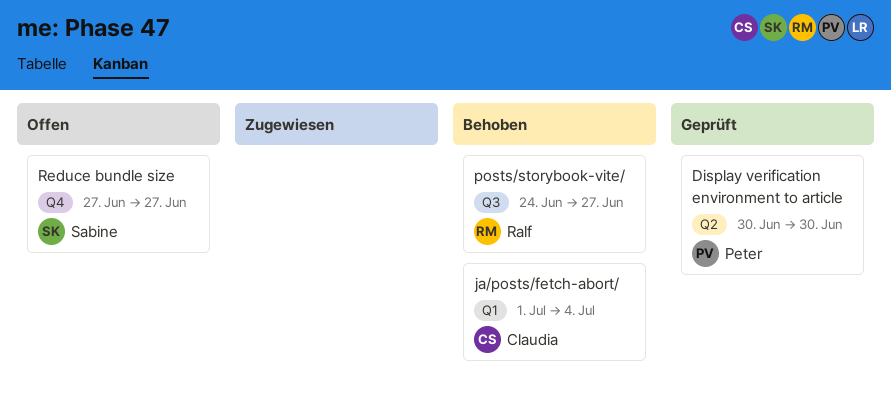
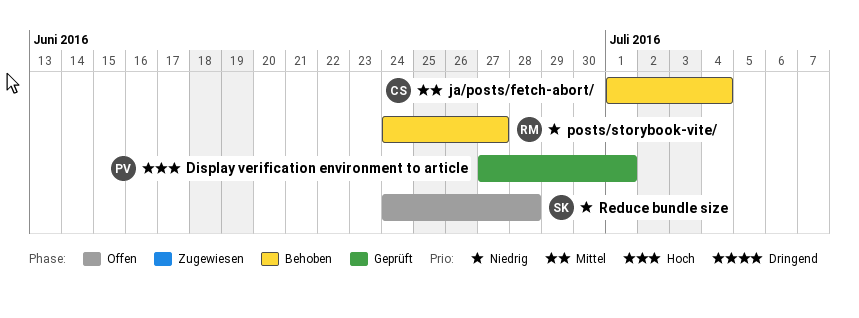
Display verification environment to article, start: Jun 30 -> Jun 27
Display verification environment to article, due: Jun 30 -> Jul 1
Reduce bundle size, start: Jun 27 -> Jun 24
Reduce bundle size, due: Jun 27 -> Jun 28

